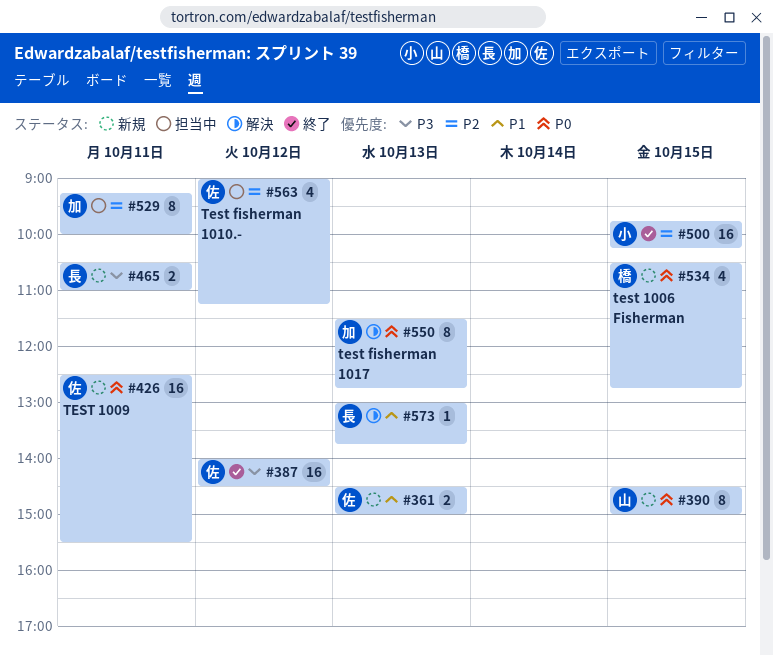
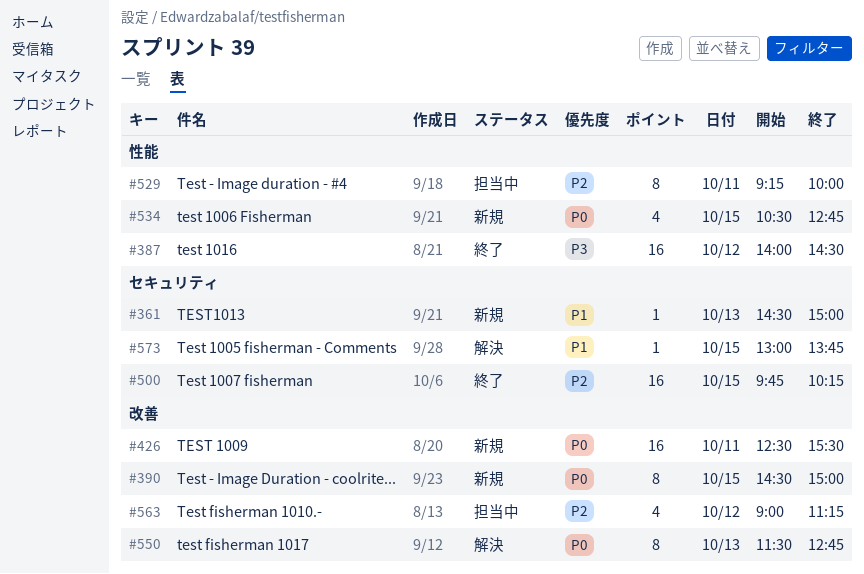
#361, estimate: 2 -> 1
#465: present -> none
#573, day: Oct 13 -> Oct 15

